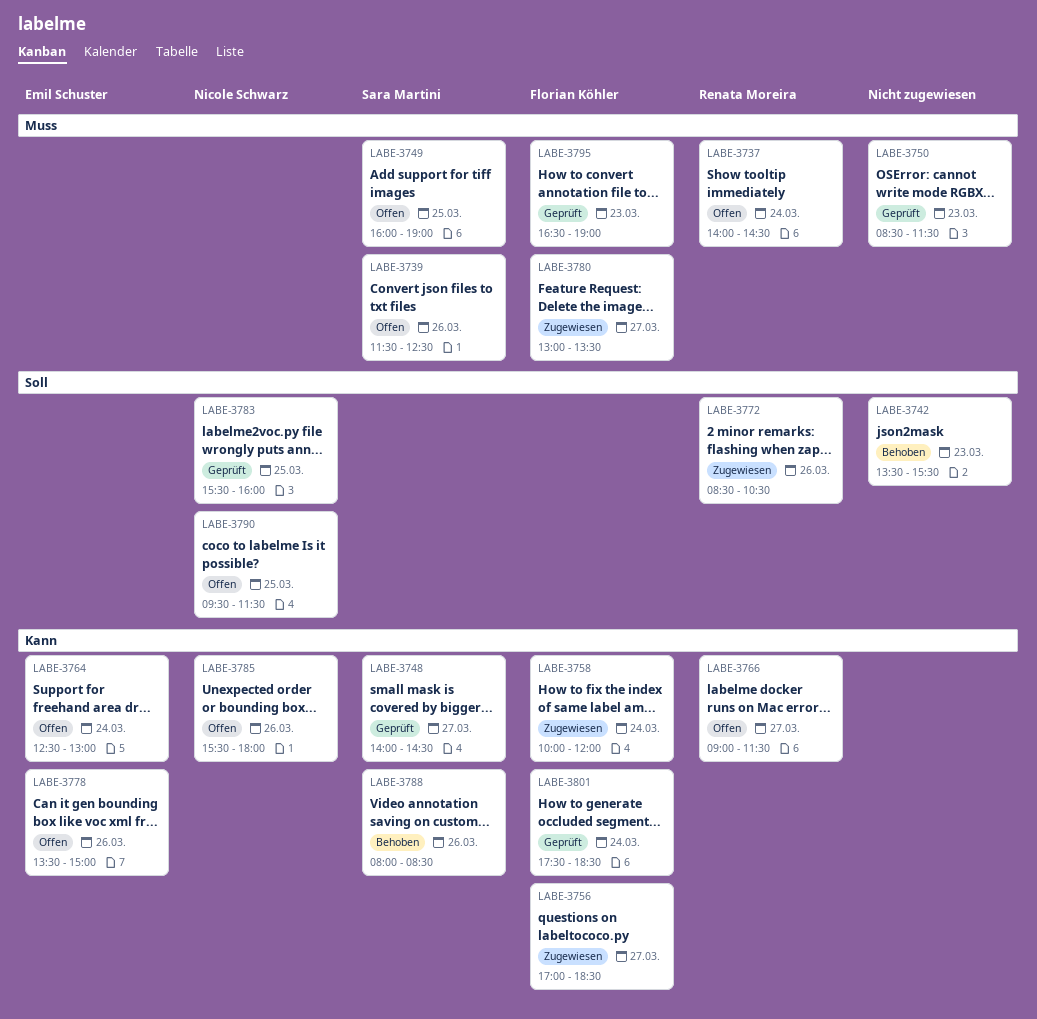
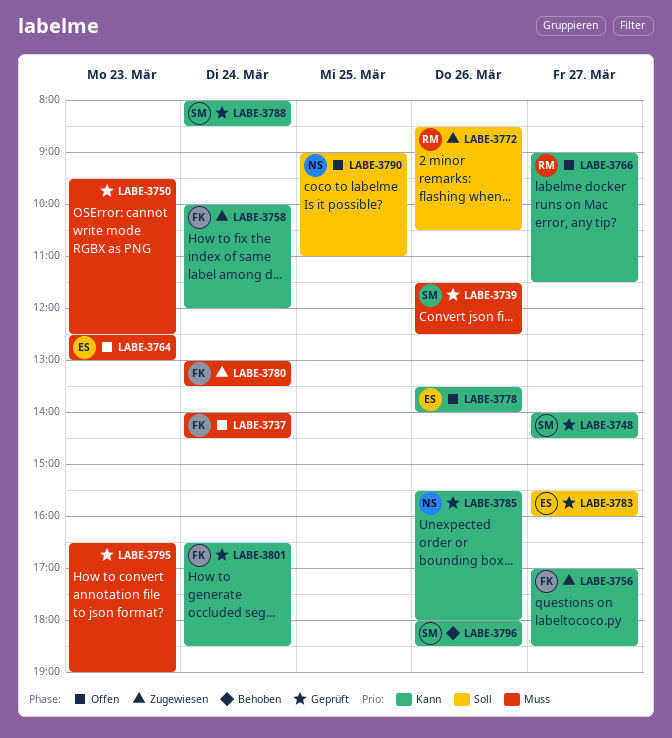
LABE-3737, owner: Renata Moreira -> Florian Köhler
LABE-3739, status: Offen -> Geprüft
LABE-3742: present -> none
LABE-3749: present -> none
LABE-3750, begins: 08:30 -> 09:30
LABE-3750, ends: 11:30 -> 12:30
LABE-3764, priority: Kann -> Muss
LABE-3764, day: Mar 24 -> Mar 23
LABE-3778, ends: 15:00 -> 14:00
LABE-3780, day: Mar 27 -> Mar 24
LABE-3783, owner: Nicole Schwarz -> Emil Schuster
LABE-3783, day: Mar 25 -> Mar 27
LABE-3785, status: Offen -> Geprüft
LABE-3788, status: Behoben -> Geprüft
LABE-3788, day: Mar 26 -> Mar 24
LABE-3790, begins: 09:30 -> 09:00
LABE-3790, ends: 11:30 -> 11:00
LABE-3795, owner: Florian Köhler -> none
LABE-3796: none -> present
LABE-3801, begins: 17:30 -> 16:30

